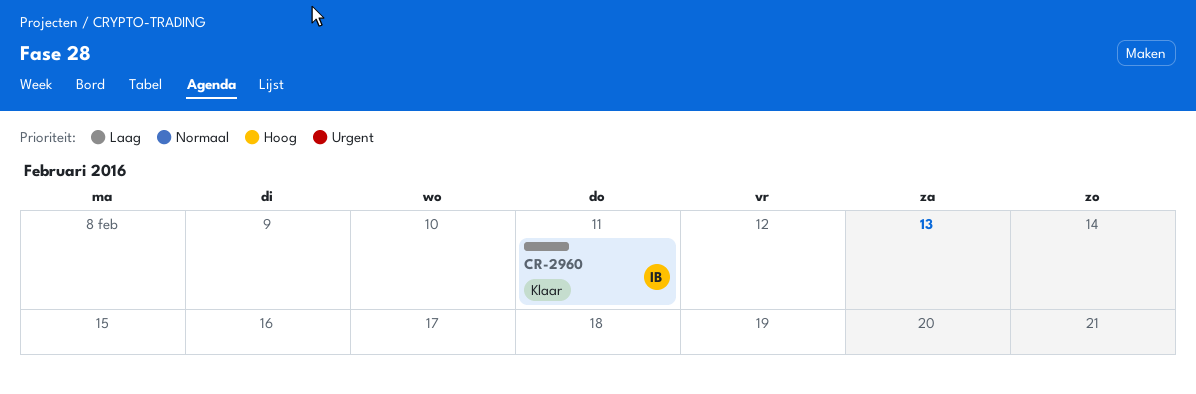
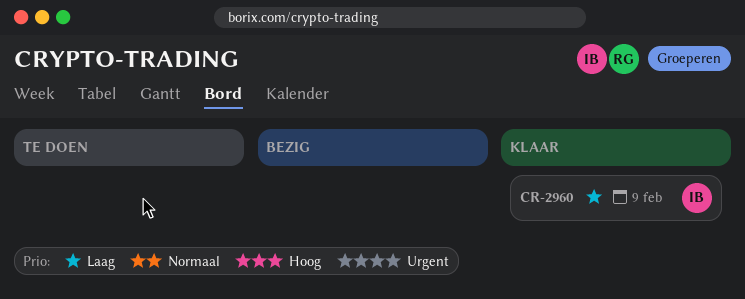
CR-2960, due: Feb 11 -> Feb 9

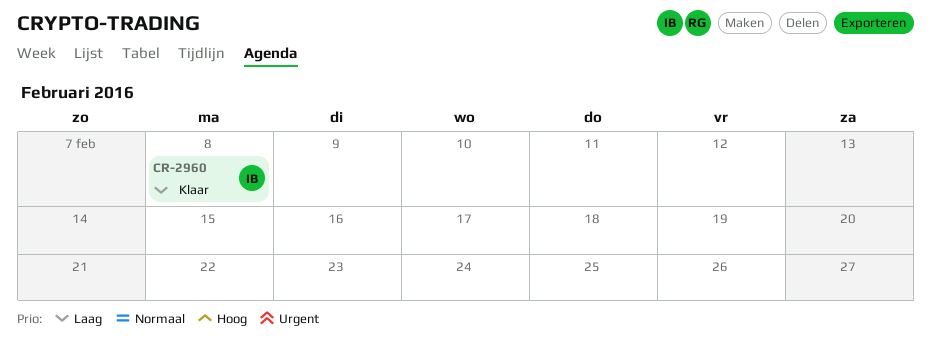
CR-2960, due: Feb 9 -> Feb 8

